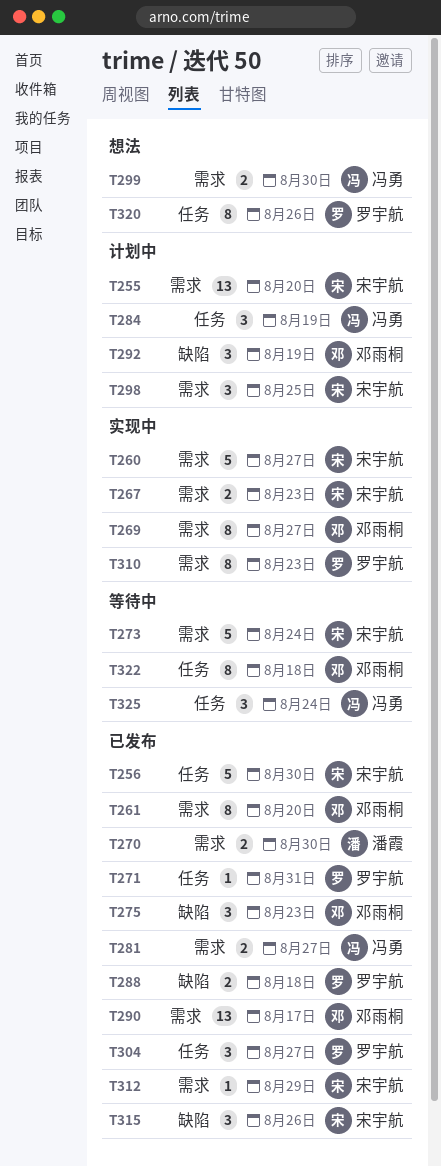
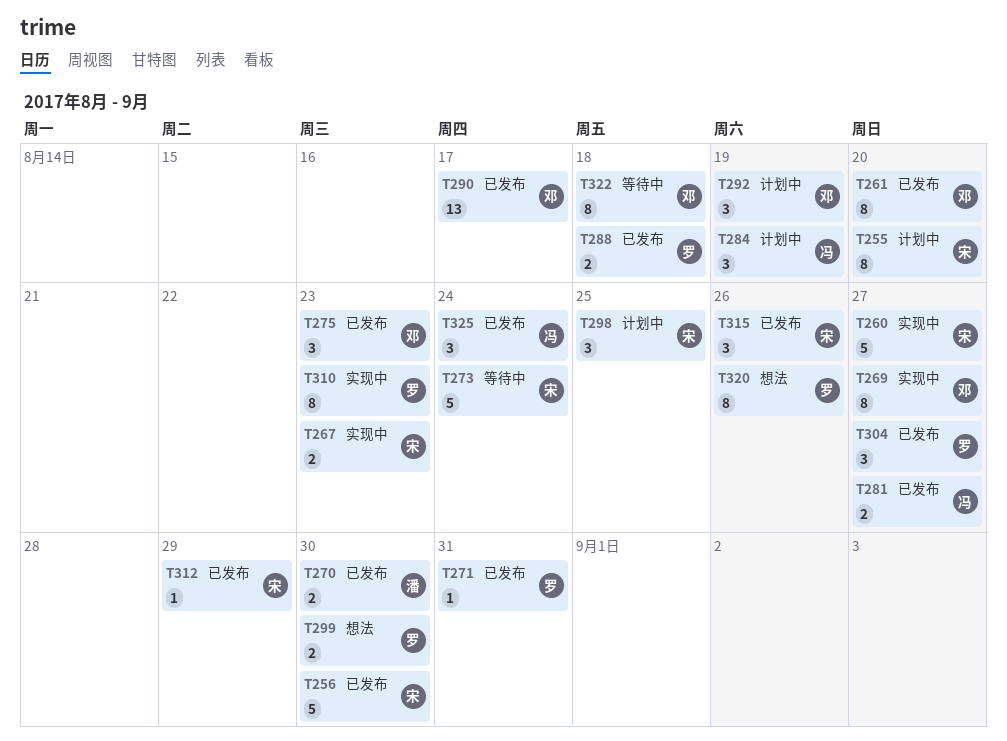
T255, estimate: 13 -> 8
T299, owner: 冯勇 -> 罗宇航
T325, status: 等待中 -> 已发布

